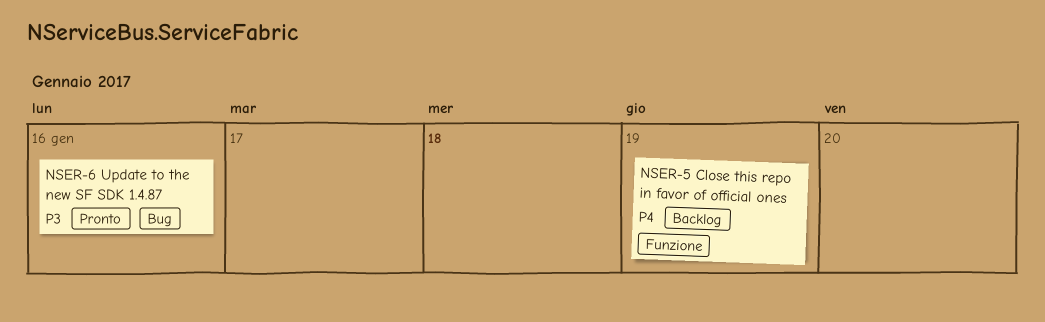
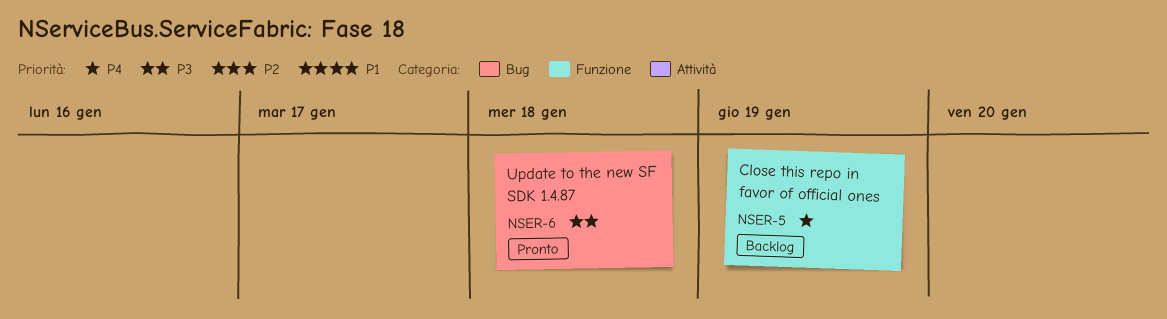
NSER-6, due: Jan 16 -> Jan 18

